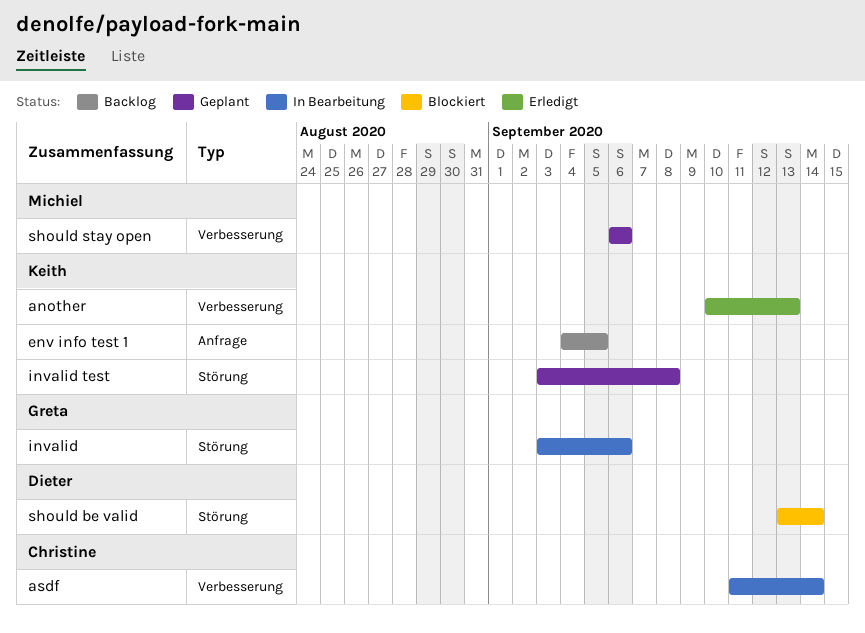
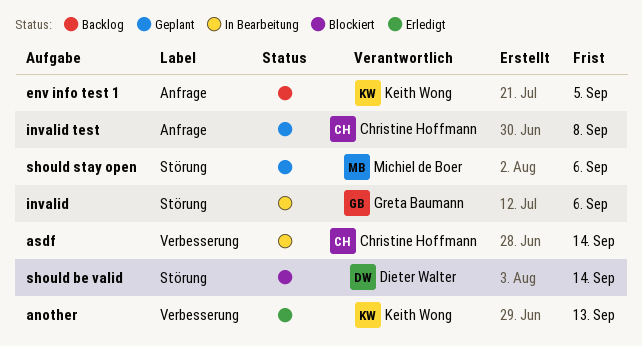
invalid test, owner: Keith Wong -> Christine Hoffmann
invalid test, label: Störung -> Anfrage
should stay open, label: Verbesserung -> Störung

